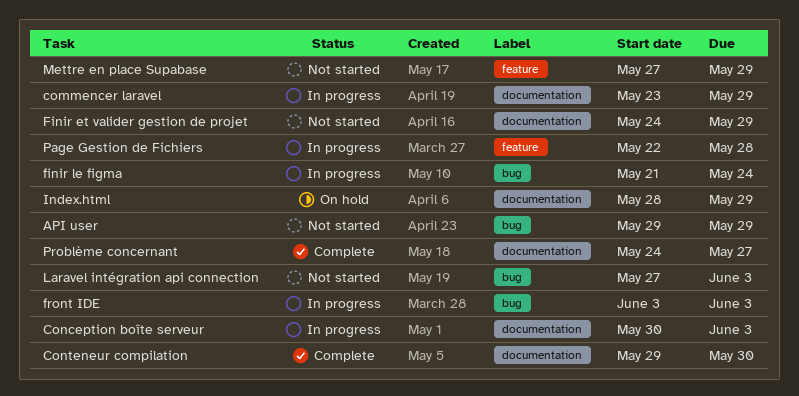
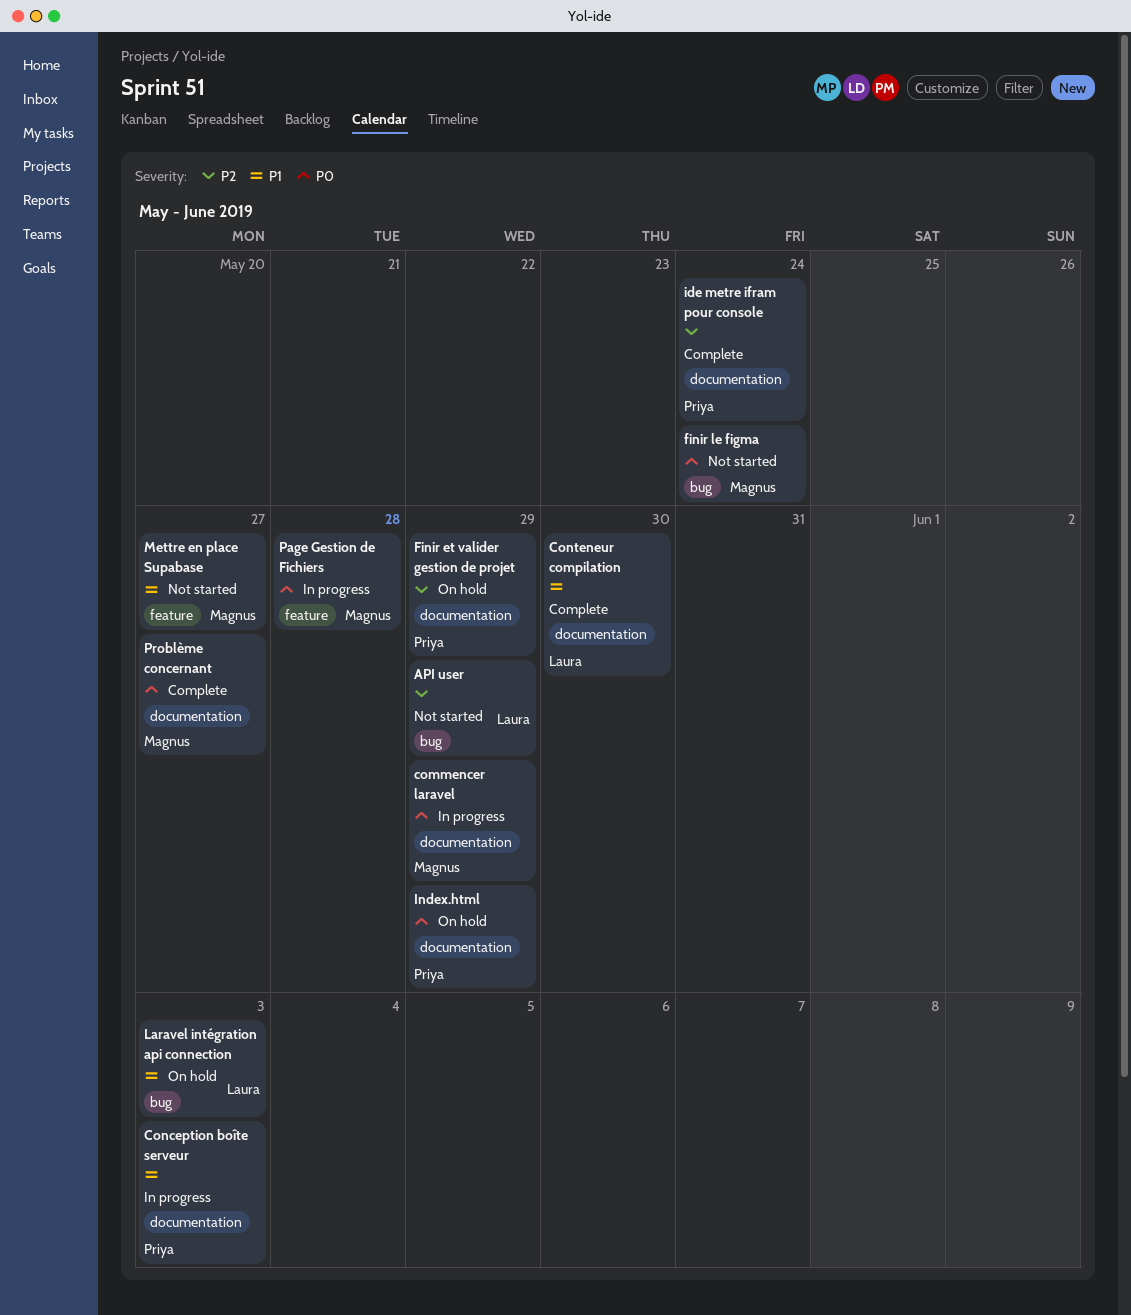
Finir et valider gestion de projet, status: Not started -> On hold
finir le figma, status: In progress -> Not started
front IDE: present -> none
ide metre ifram pour console: none -> present
Laravel intégration api connection, status: Not started -> On hold
Mettre en place Supabase, due: May 29 -> May 27

